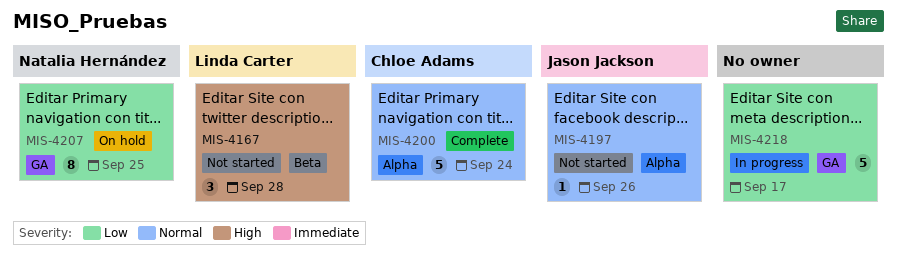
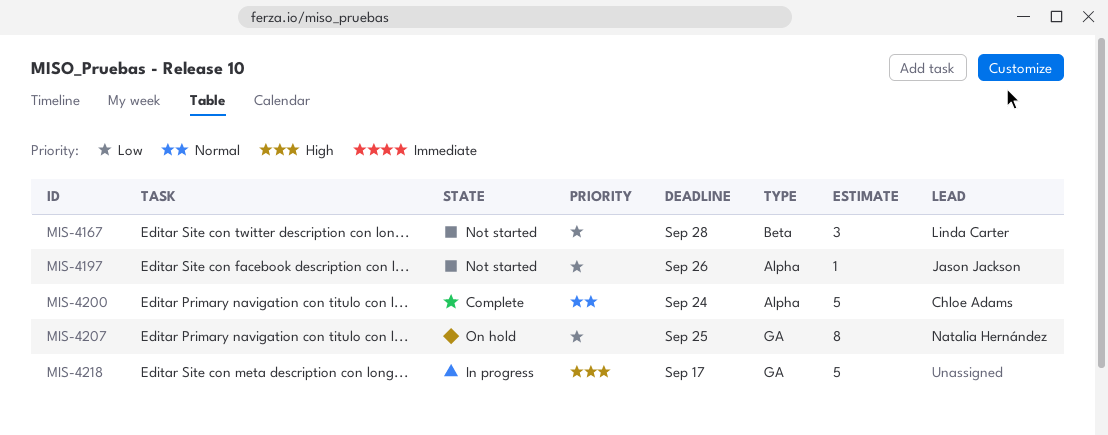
MIS-4167, priority: High -> Low
MIS-4197, priority: Normal -> Low
MIS-4218, priority: Low -> High

